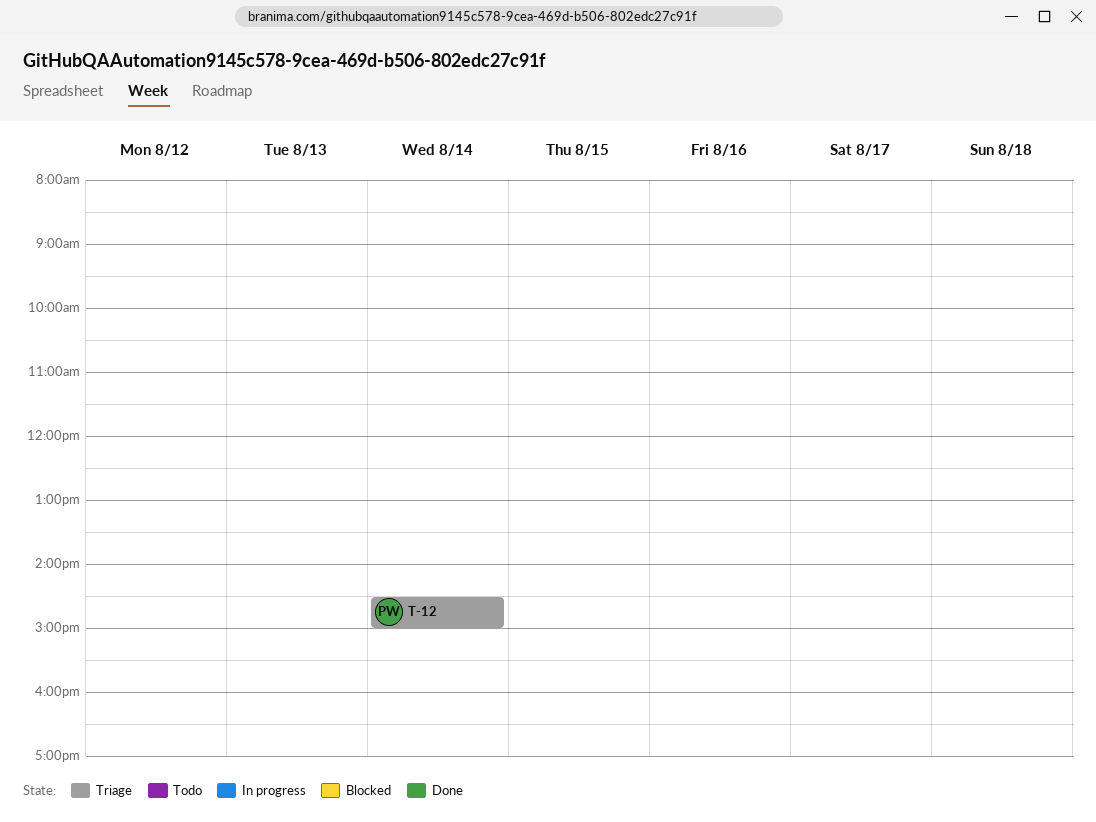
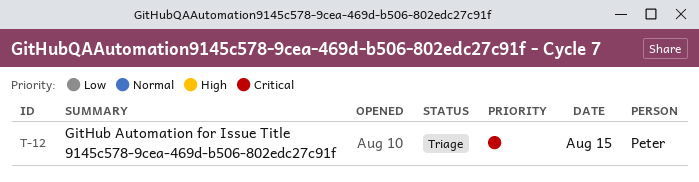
T-12, day: Aug 14 -> Aug 15

